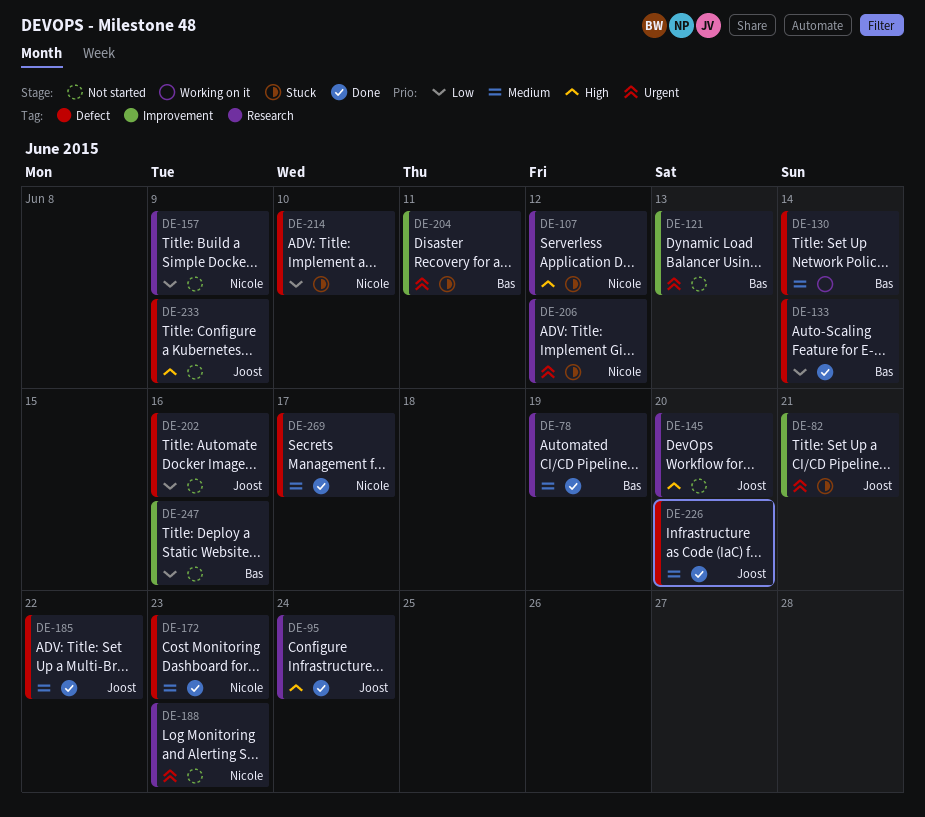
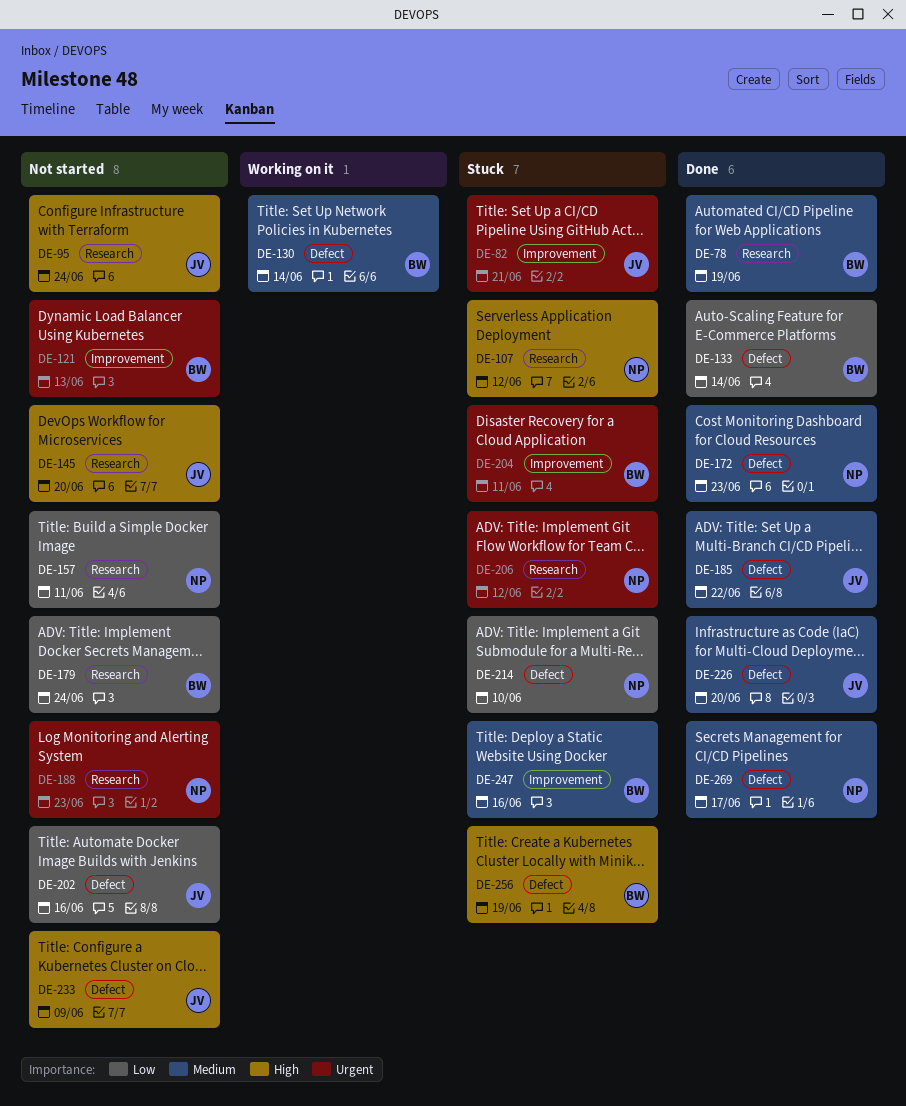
DE-95, status: Done -> Not started
DE-157, due: Jun 9 -> Jun 11
DE-179: none -> present
DE-247, status: Not started -> Stuck
DE-247, priority: Low -> Medium
DE-256: none -> present

